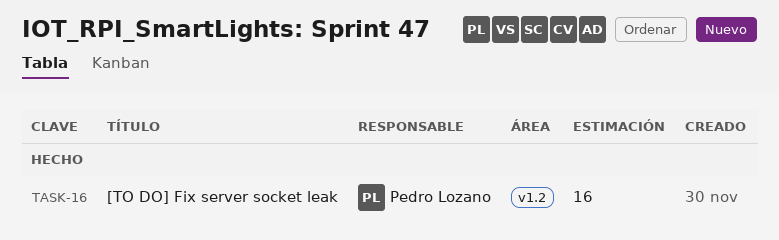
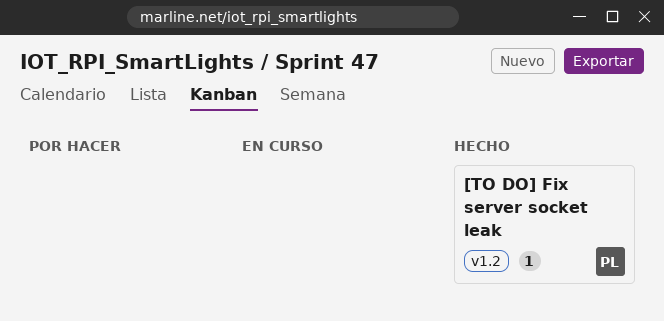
[TO DO] Fix server socket leak, estimate: 16 -> 1

